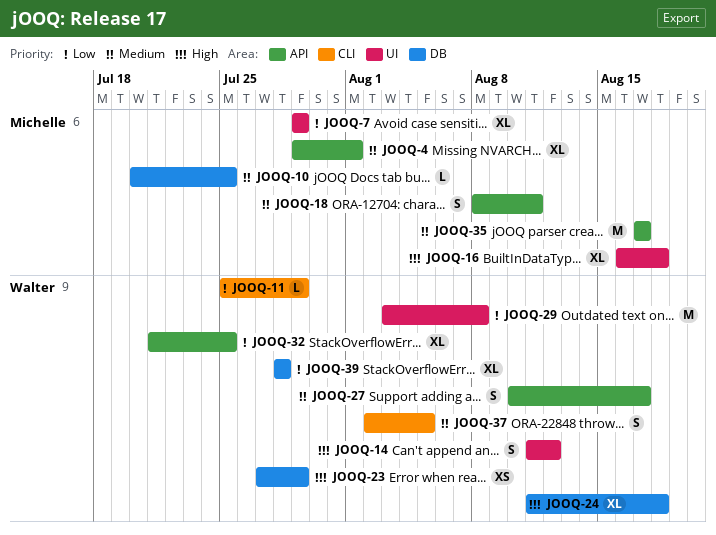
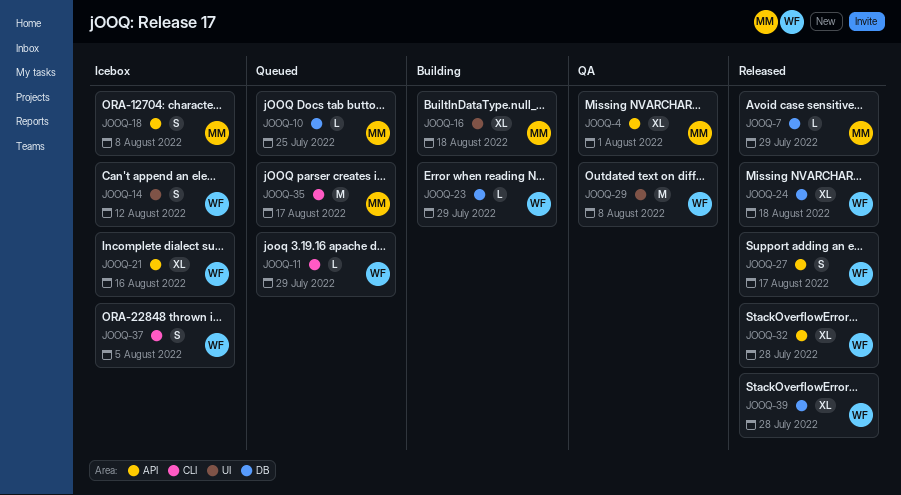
JOOQ-7, label: UI -> DB
JOOQ-7, estimate: XL -> L
JOOQ-18, due: Aug 11 -> Aug 8
JOOQ-21: none -> present
JOOQ-23, estimate: XS -> L
JOOQ-32, due: Jul 25 -> Jul 28
JOOQ-35, label: API -> CLI

